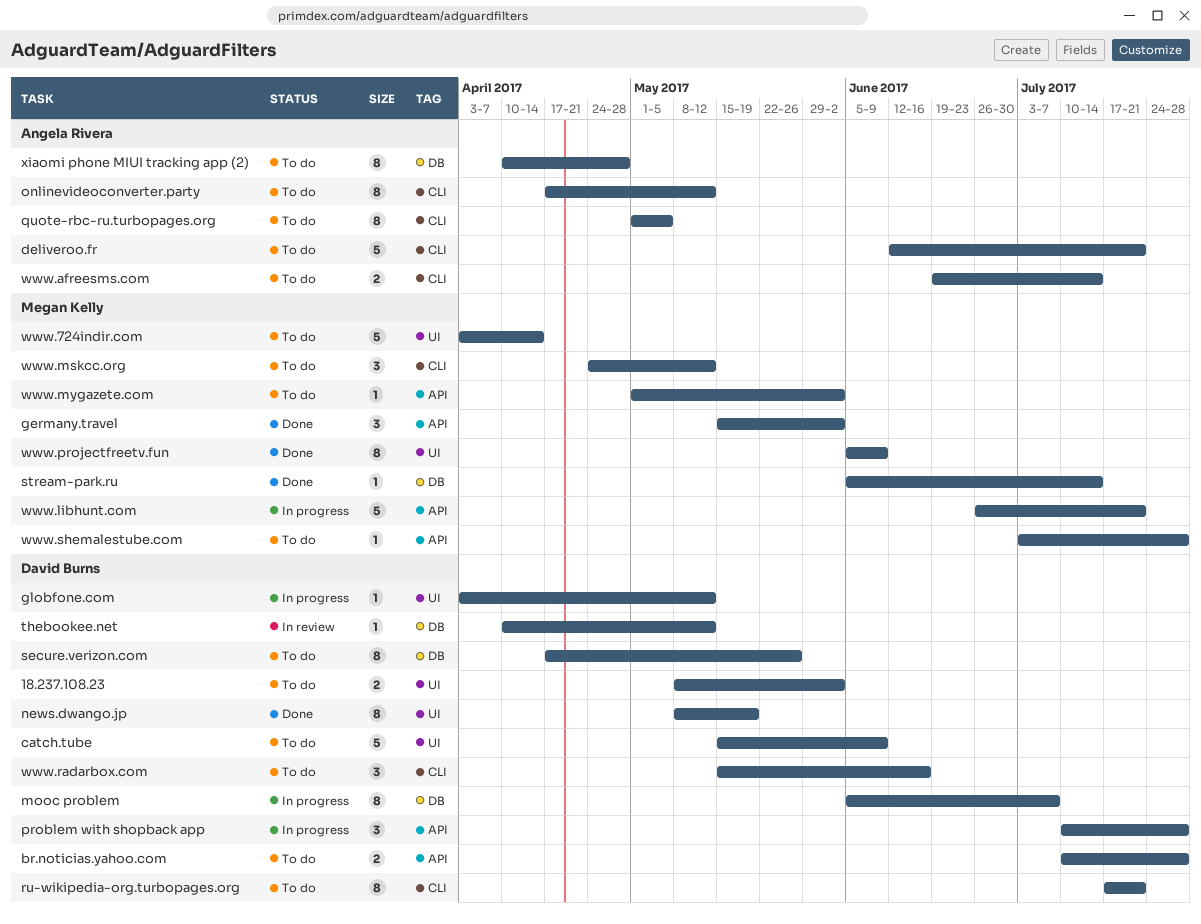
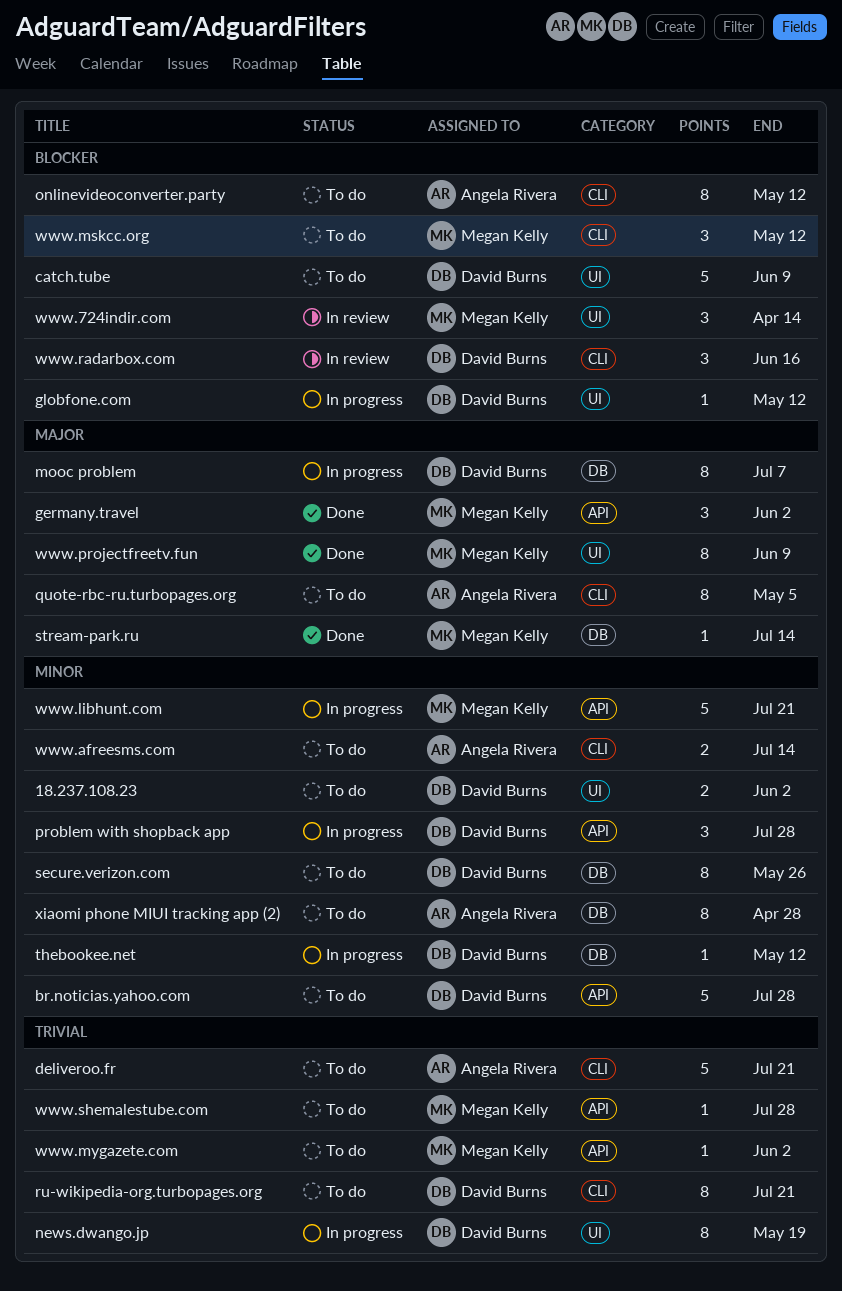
br.noticias.yahoo.com, estimate: 2 -> 5
news.dwango.jp, status: Done -> In progress
thebookee.net, status: In review -> In progress
www.724indir.com, status: To do -> In review
www.724indir.com, estimate: 5 -> 3
www.radarbox.com, status: To do -> In review

